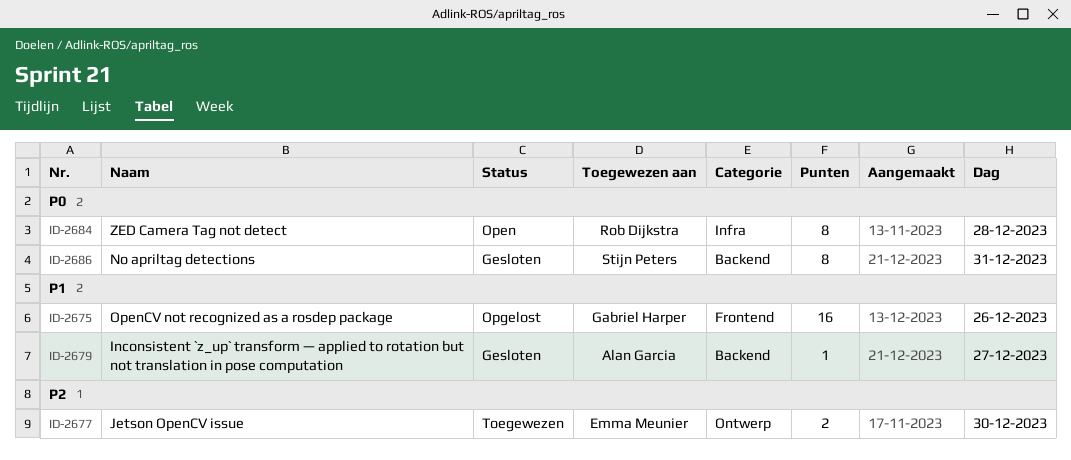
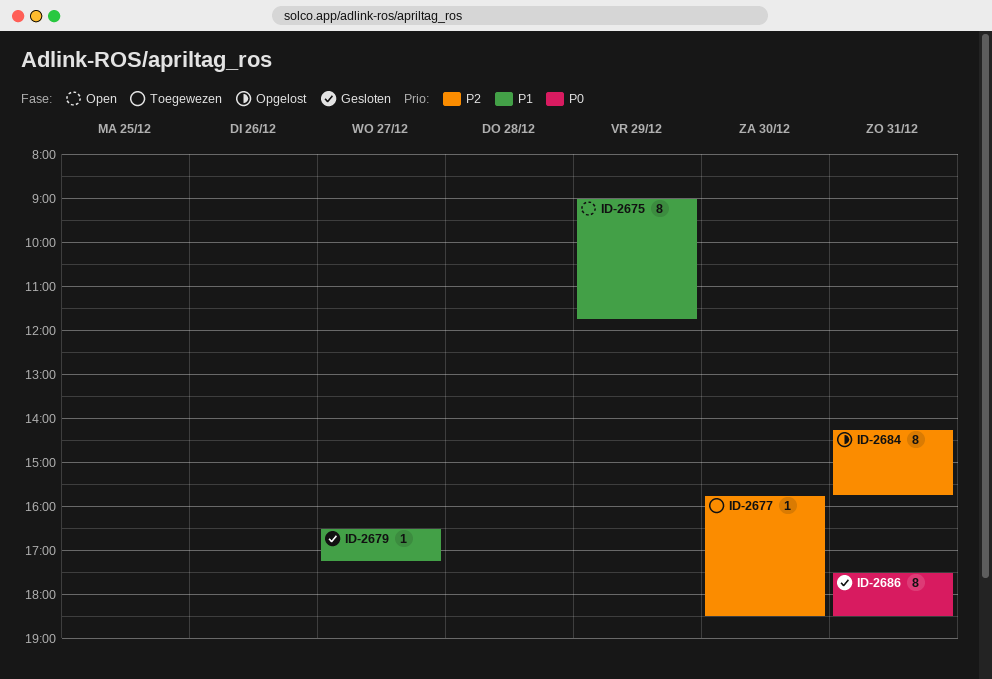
ID-2675, status: Opgelost -> Open
ID-2675, estimate: 16 -> 8
ID-2675, day: Dec 26 -> Dec 29
ID-2677, estimate: 2 -> 1
ID-2684, status: Open -> Opgelost
ID-2684, priority: P0 -> P2
ID-2684, day: Dec 28 -> Dec 31

